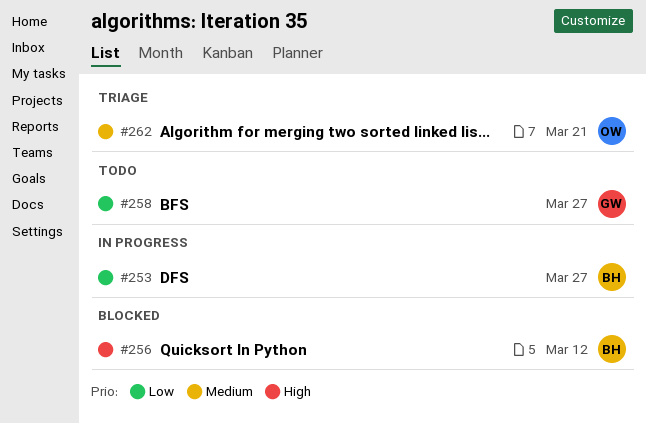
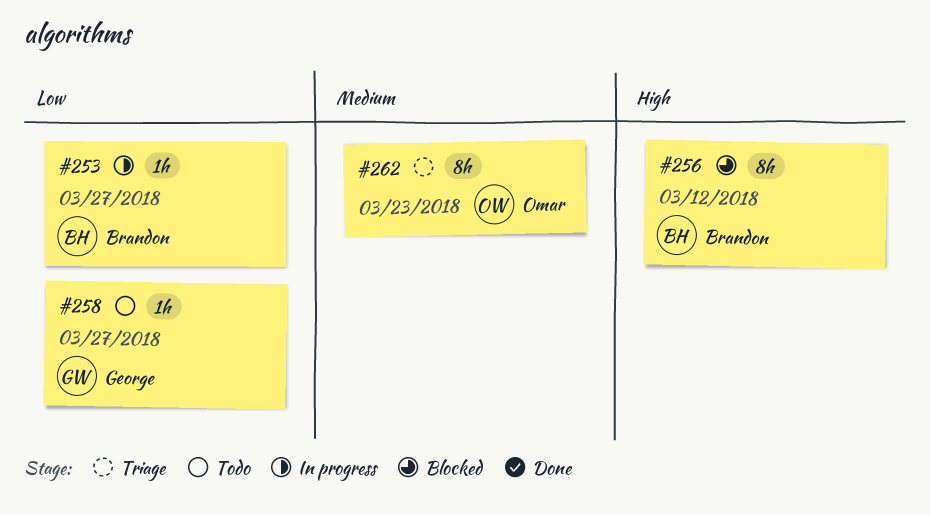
#262, due: Mar 21 -> Mar 23

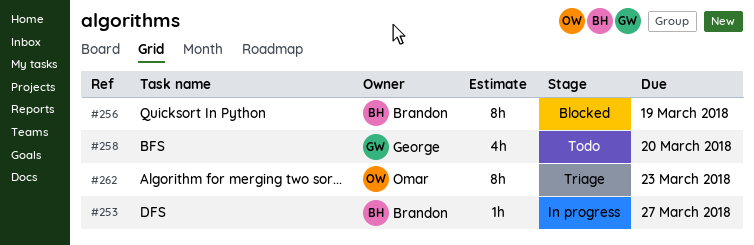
#256, due: Mar 12 -> Mar 19
#258, estimate: 1h -> 4h
#258, due: Mar 27 -> Mar 20

